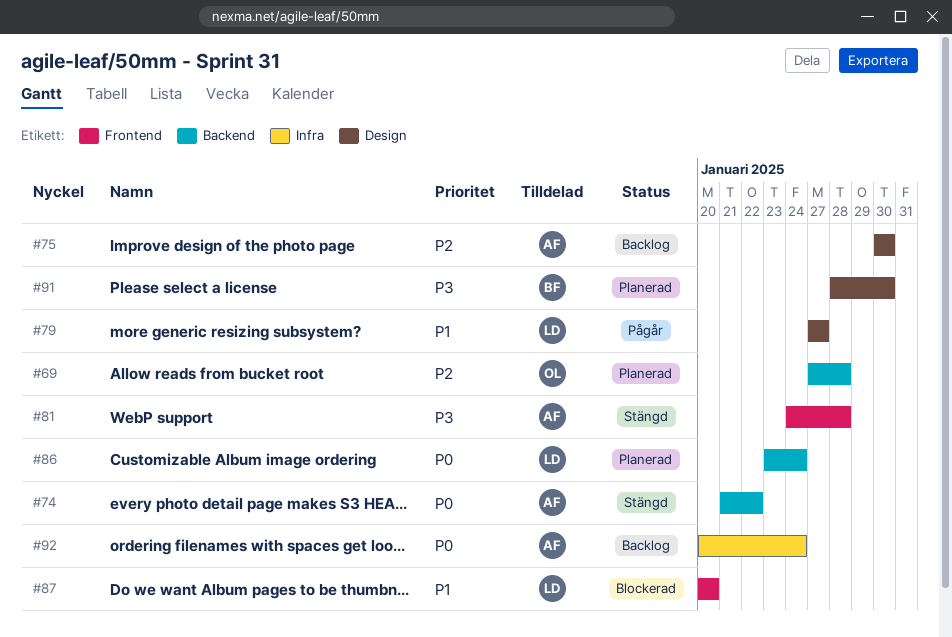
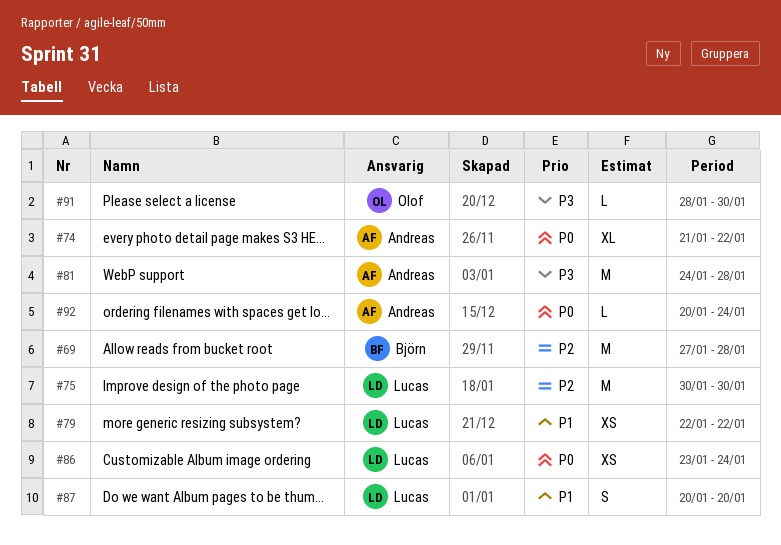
#69, owner: Olof -> Björn
#75, owner: Andreas -> Lucas
#79, start: Jan 27 -> Jan 22
#79, due: Jan 27 -> Jan 22
#91, owner: Björn -> Olof

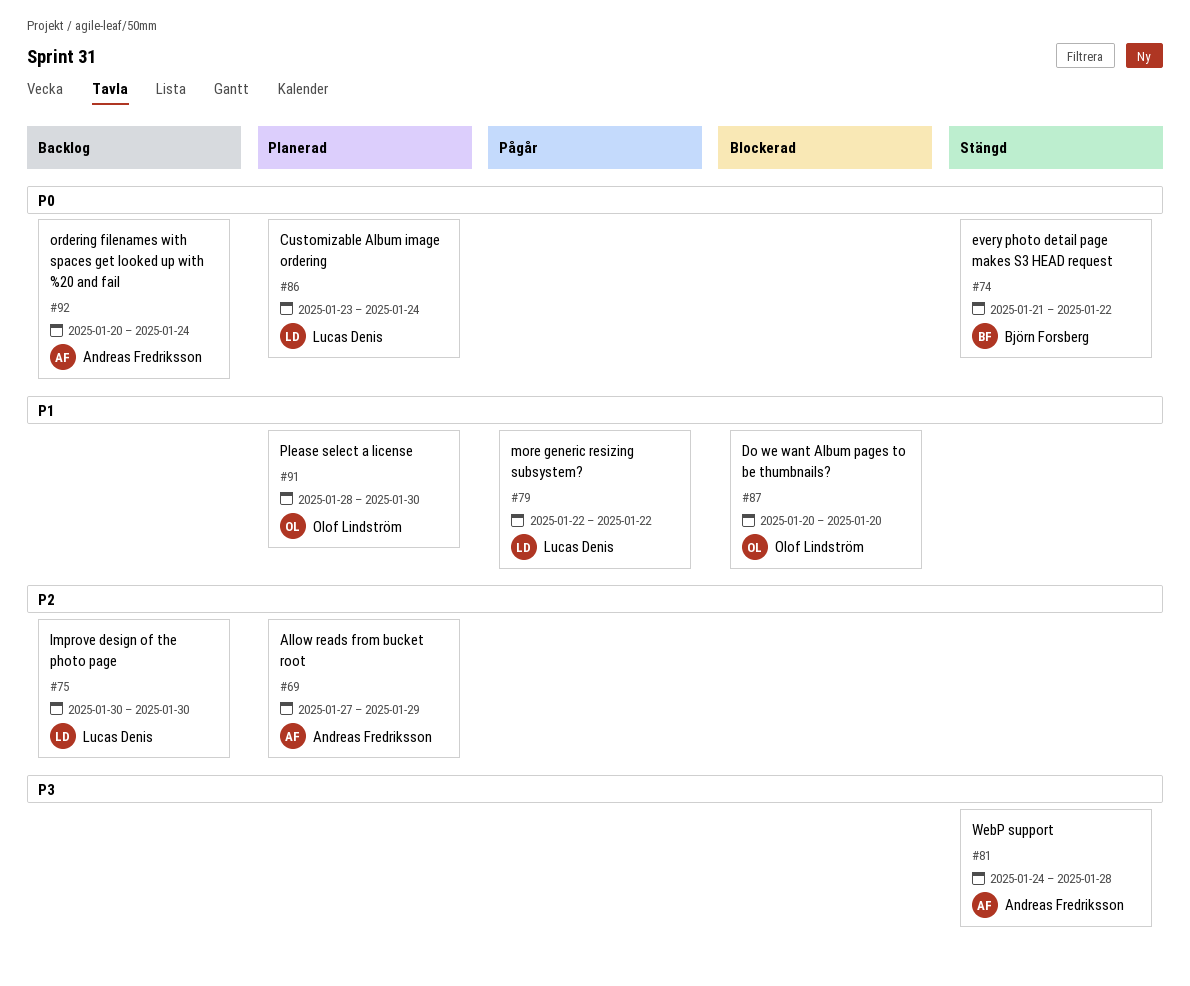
#69, owner: Björn Forsberg -> Andreas Fredriksson
#69, due: Jan 28 -> Jan 29
#74, owner: Andreas Fredriksson -> Björn Forsberg
#87, owner: Lucas Denis -> Olof Lindström
#91, priority: P3 -> P1

